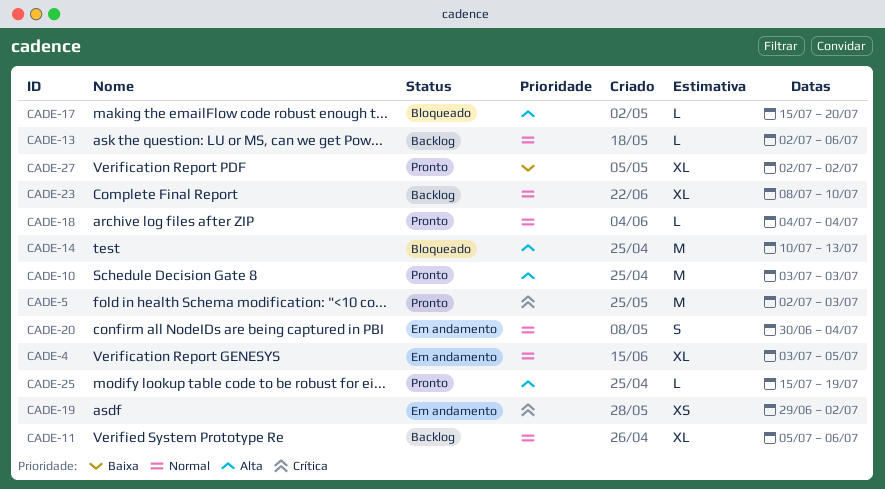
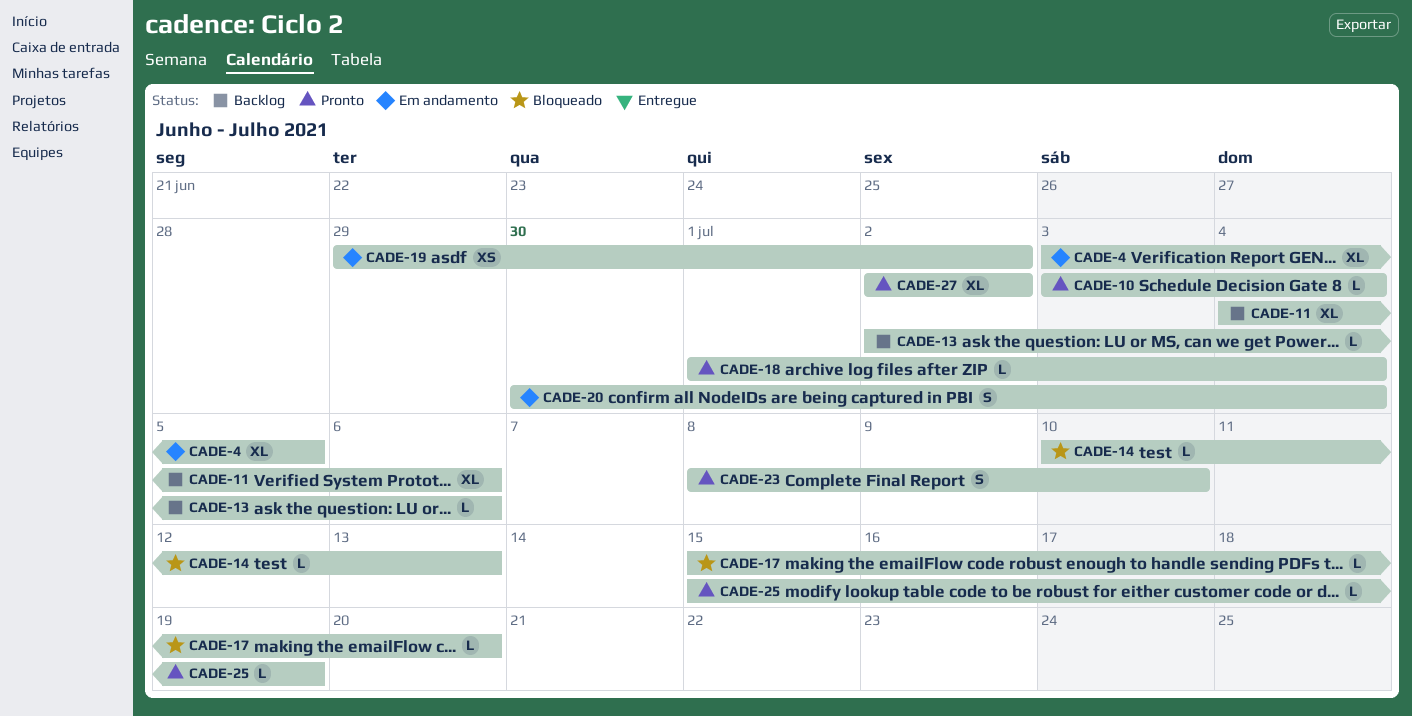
CADE-5: present -> none
CADE-10, estimate: M -> L
CADE-10, due: Jul 3 -> Jul 4
CADE-11, start: Jul 5 -> Jul 4
CADE-14, estimate: M -> L
CADE-18, start: Jul 4 -> Jul 1
CADE-23, status: Backlog -> Pronto
CADE-23, estimate: XL -> S

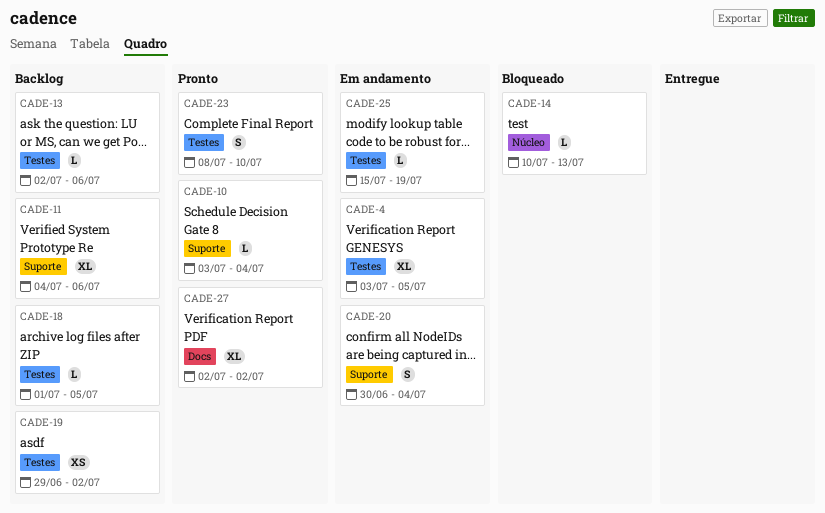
CADE-17: present -> none
CADE-18, status: Pronto -> Backlog
CADE-18, due: Jul 4 -> Jul 5
CADE-19, status: Em andamento -> Backlog
CADE-25, status: Pronto -> Em andamento

